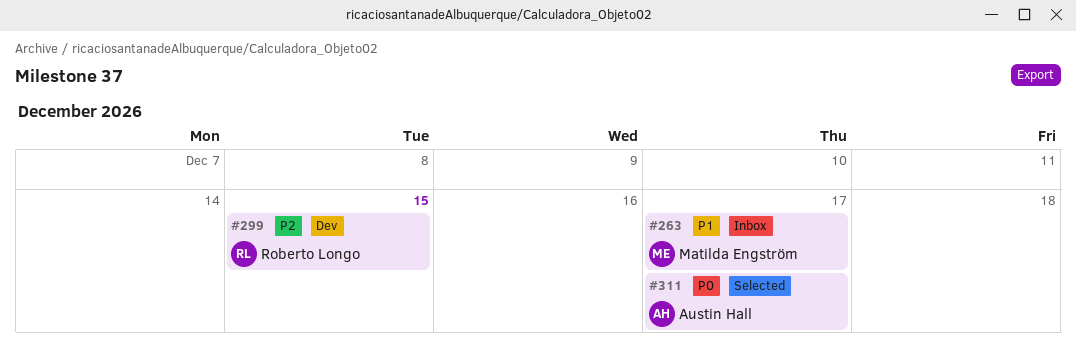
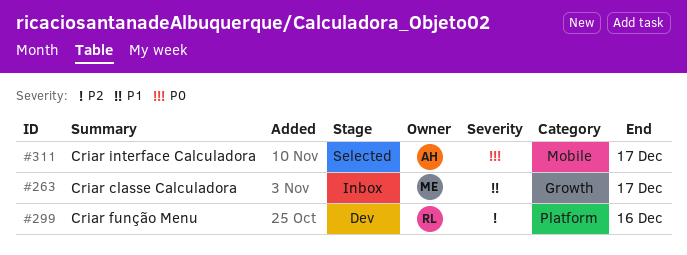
#299, due: Dec 15 -> Dec 16

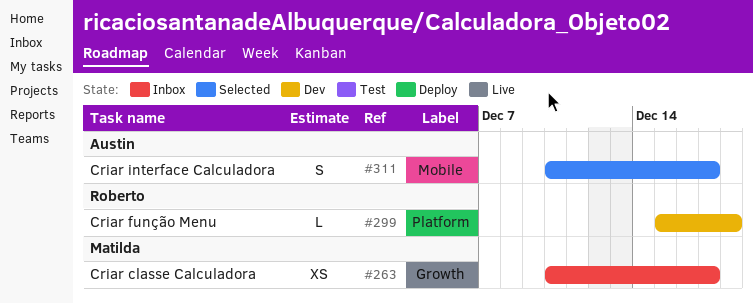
#299, due: Dec 16 -> Dec 18

